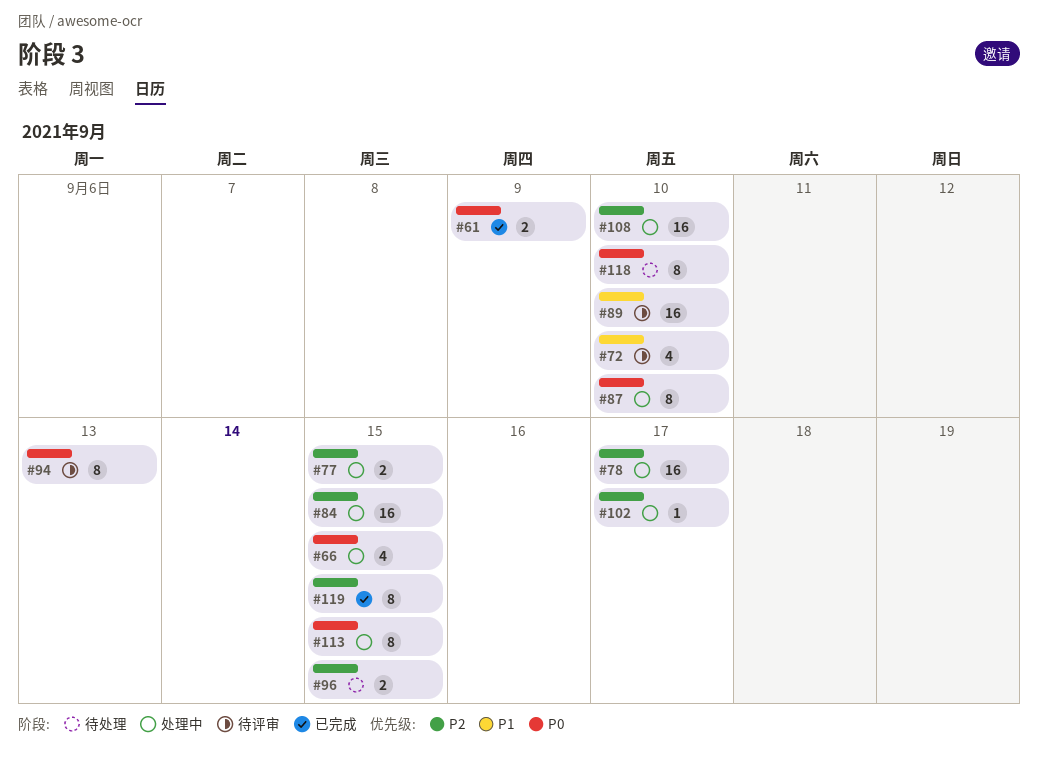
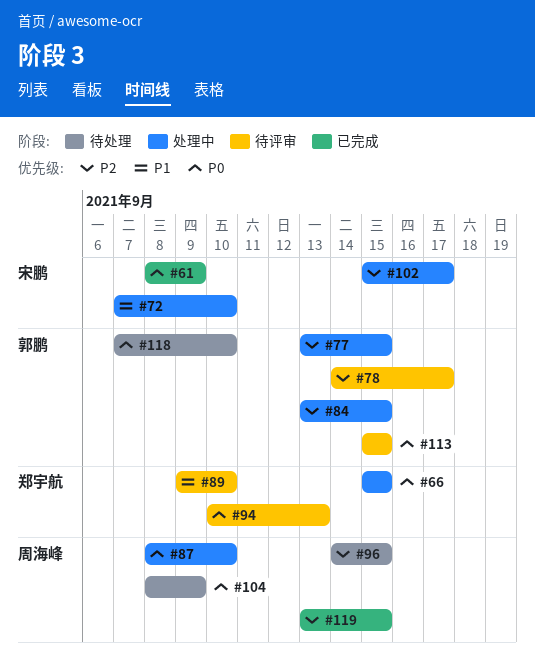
#72, status: 待评审 -> 处理中
#78, status: 处理中 -> 待评审
#104: none -> present
#108: present -> none
#113, status: 处理中 -> 待评审

